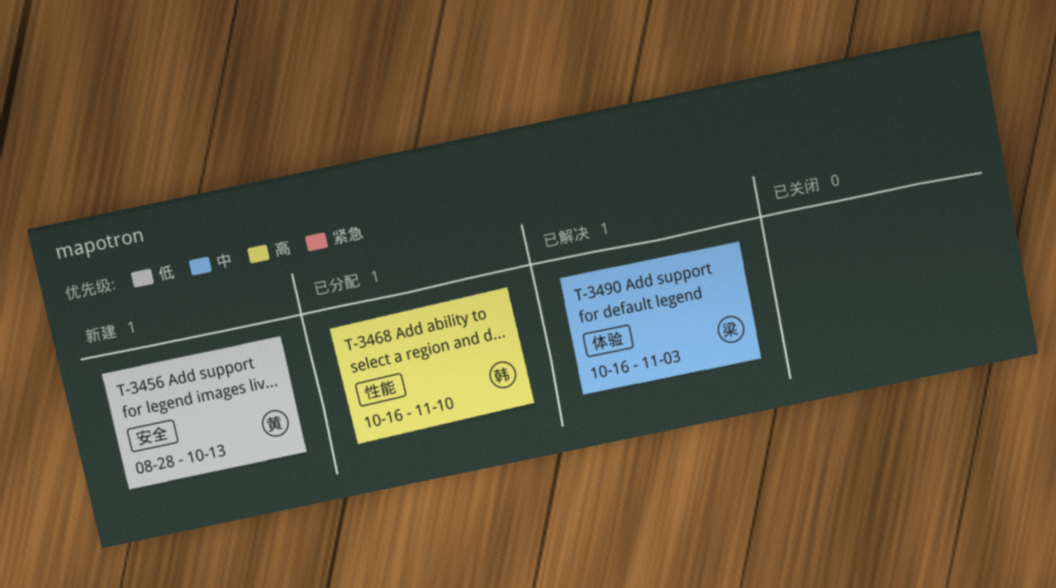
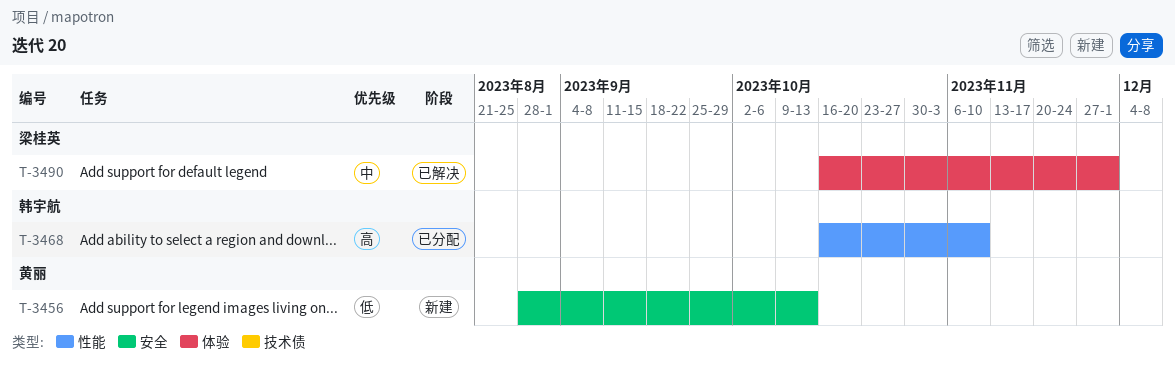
T-3490, due: Nov 3 -> Dec 1

